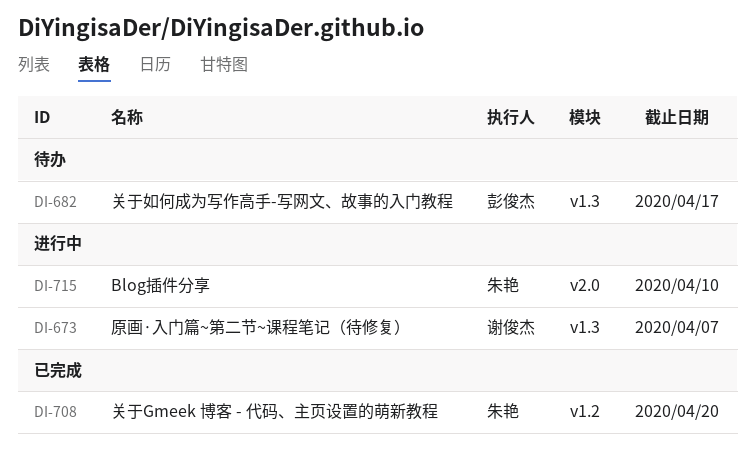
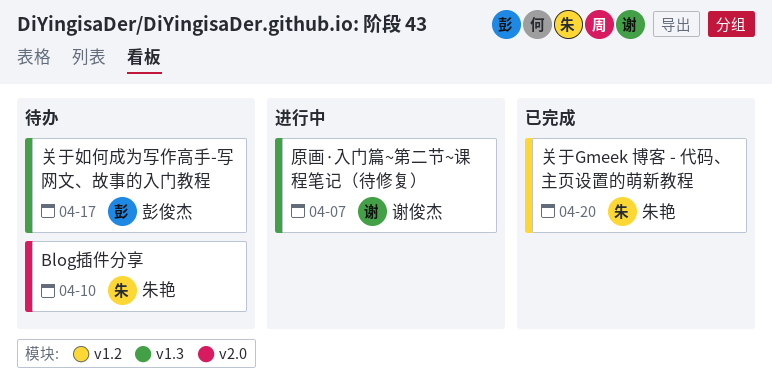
Blog插件分享, status: 进行中 -> 待办

